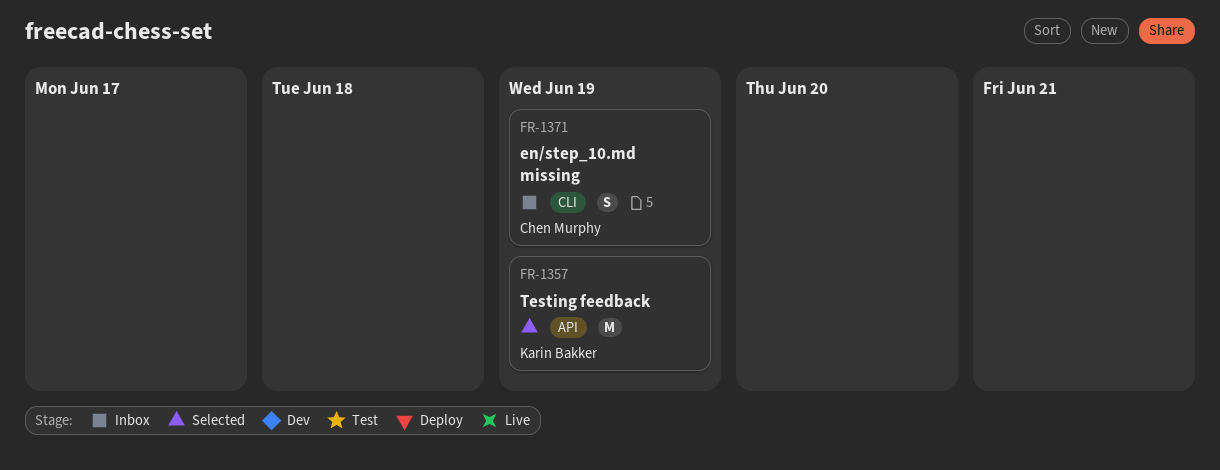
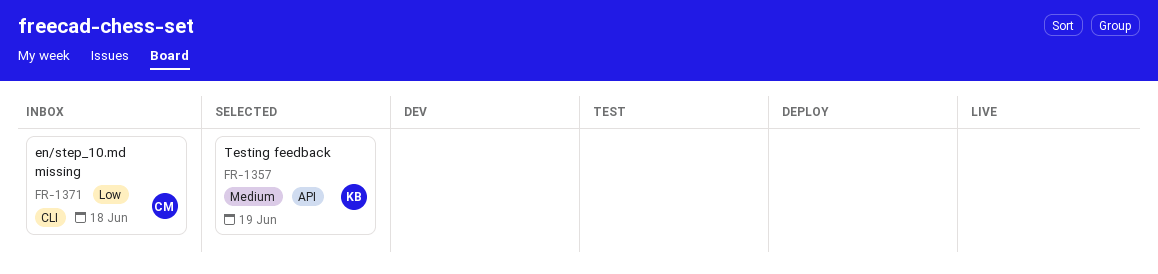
FR-1371, due: Jun 19 -> Jun 18

